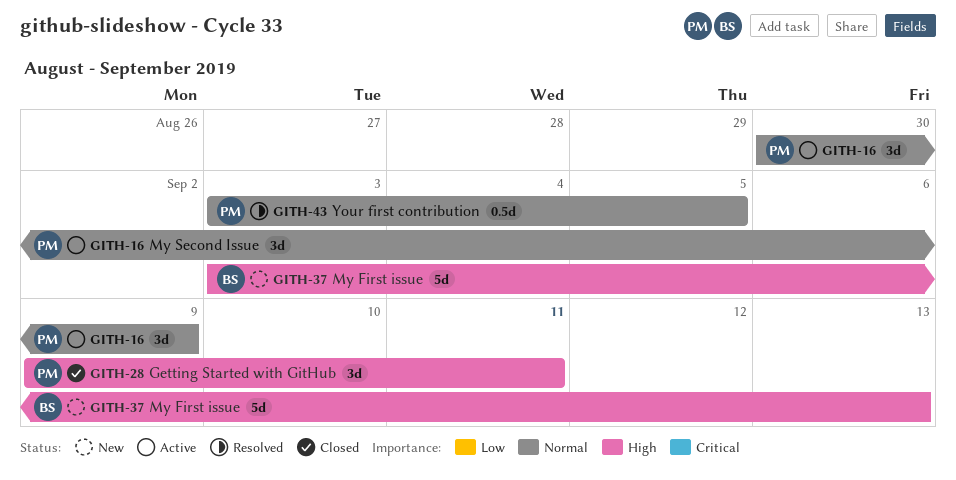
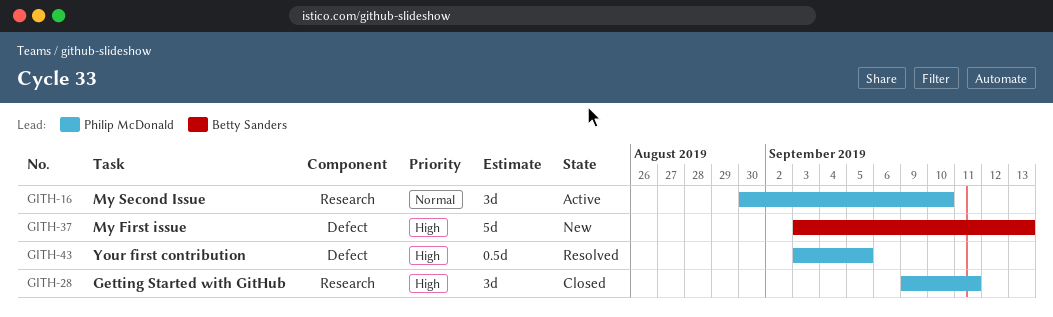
GITH-16, due: Sep 9 -> Sep 10
GITH-43, priority: Normal -> High

